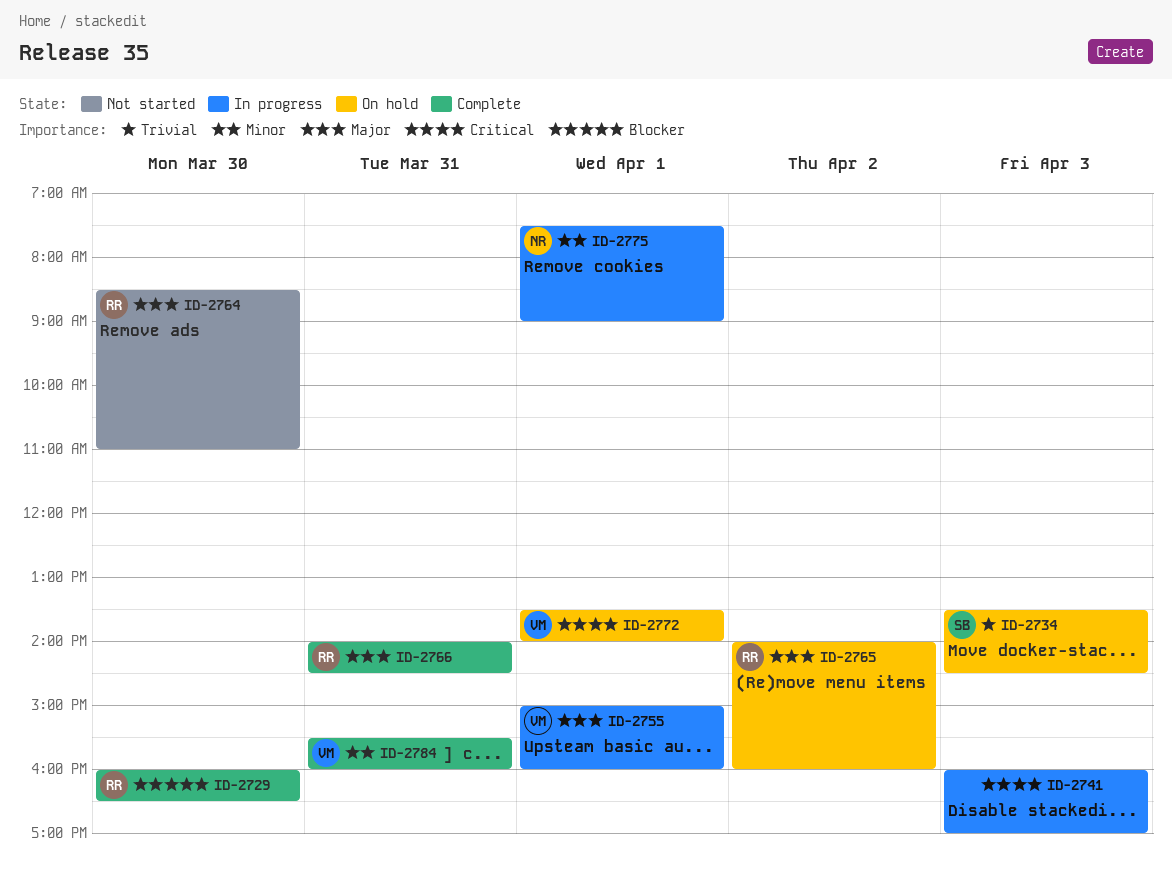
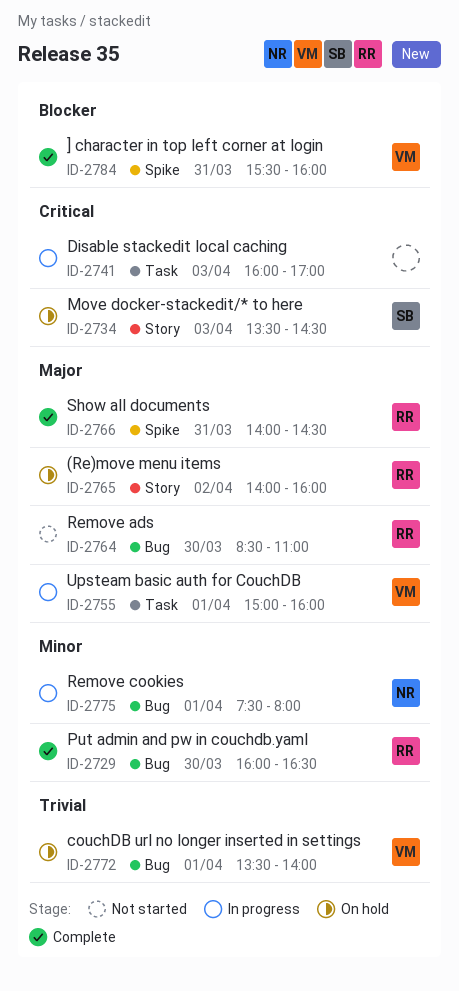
ID-2729, priority: Blocker -> Minor
ID-2734, priority: Trivial -> Critical
ID-2772, priority: Critical -> Trivial
ID-2775, ends: 09:00 -> 08:00
ID-2784, priority: Minor -> Blocker

